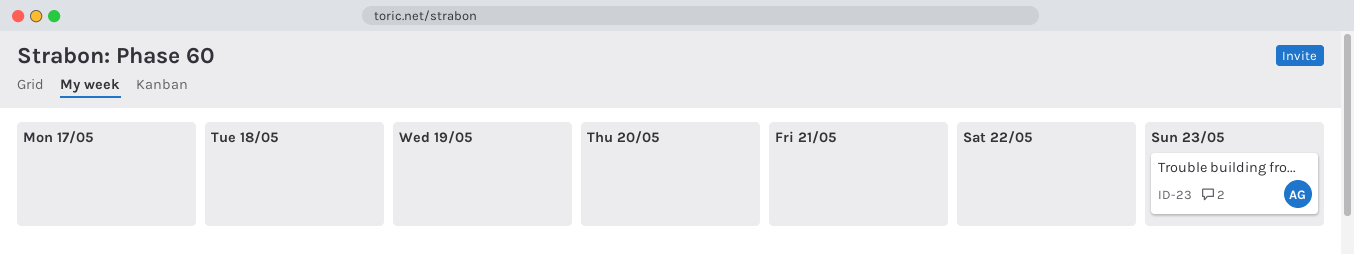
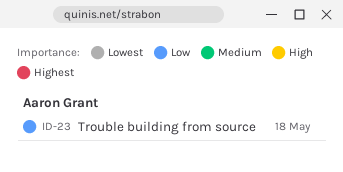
ID-23, due: May 23 -> May 18

